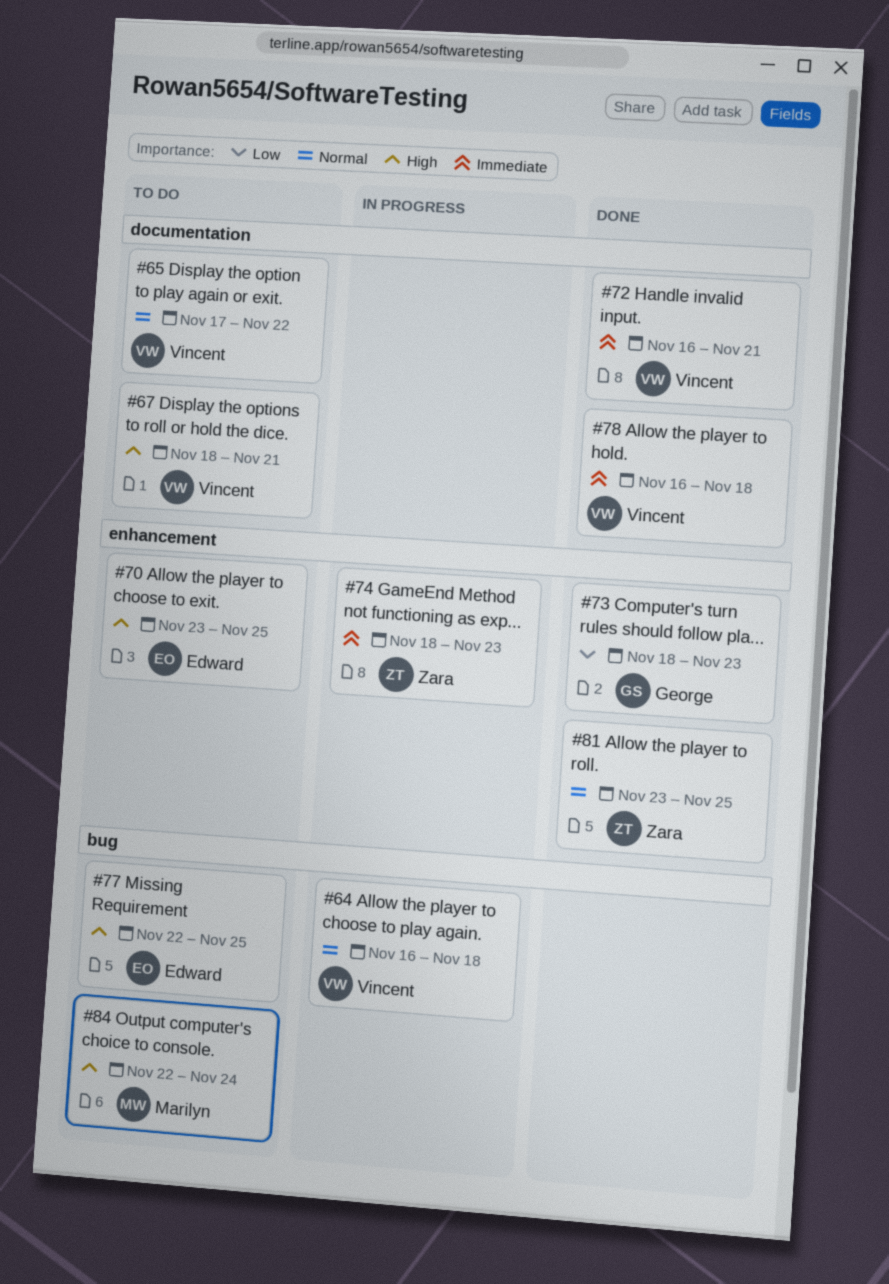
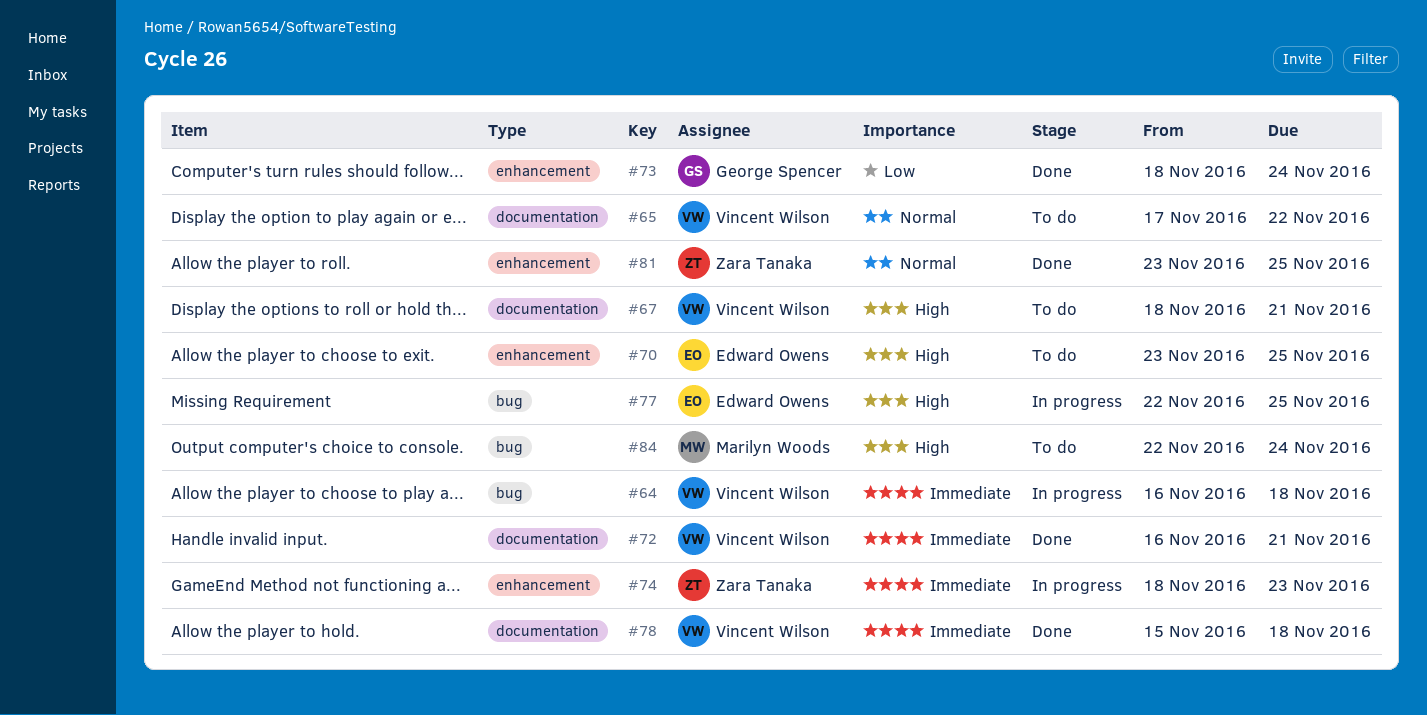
#64, priority: Normal -> Immediate
#73, due: Nov 23 -> Nov 24
#77, status: To do -> In progress
#78, start: Nov 16 -> Nov 15

